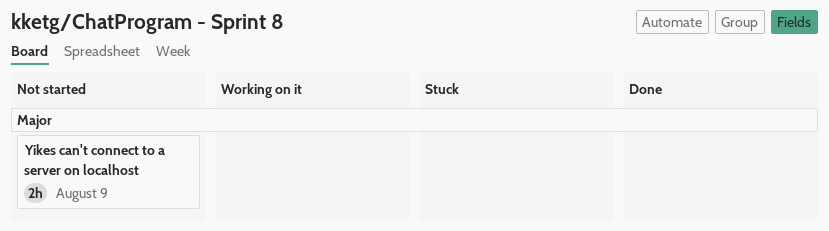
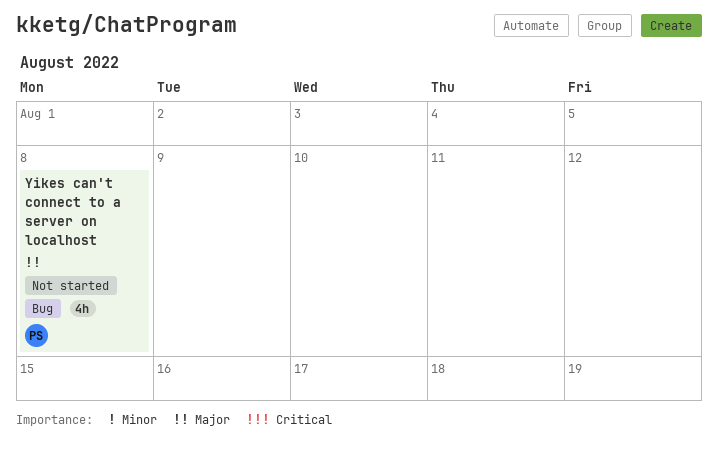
Yikes can't connect to a server on localhost, estimate: 2h -> 4h
Yikes can't connect to a server on localhost, due: Aug 9 -> Aug 8

